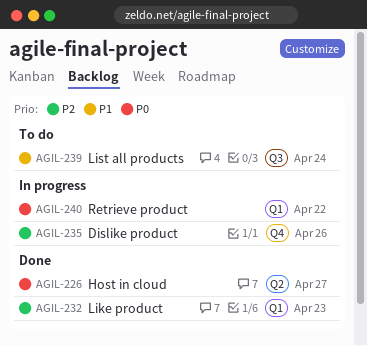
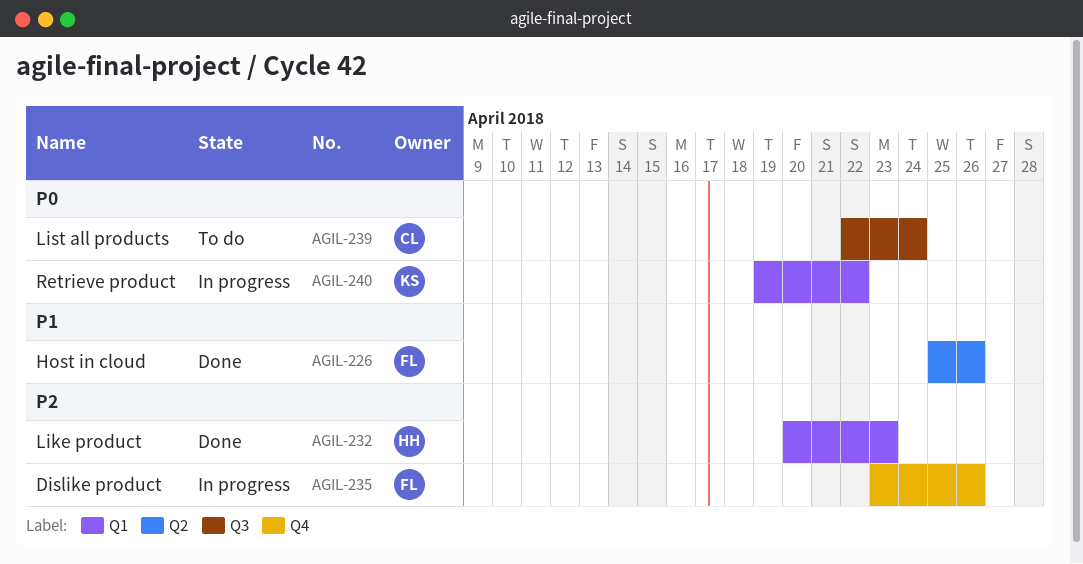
AGIL-226, priority: P0 -> P1
AGIL-226, due: Apr 27 -> Apr 26
AGIL-239, priority: P1 -> P0

